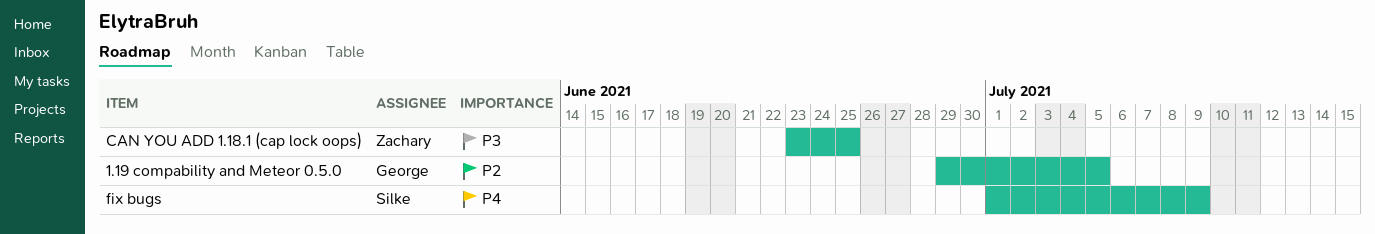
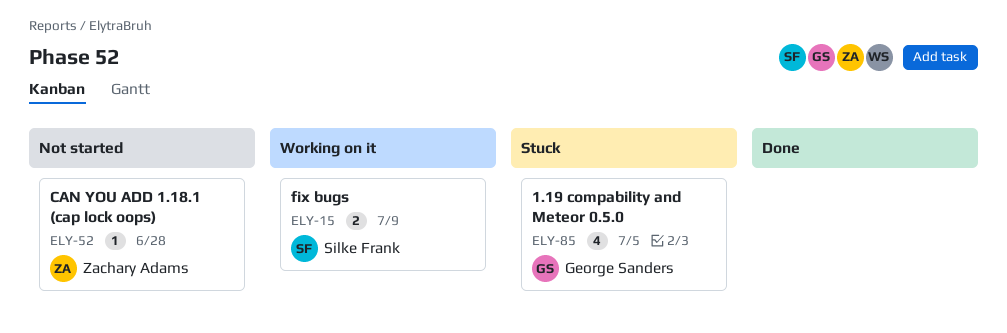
CAN YOU ADD 1.18.1 (cap lock oops), due: Jun 25 -> Jun 28

